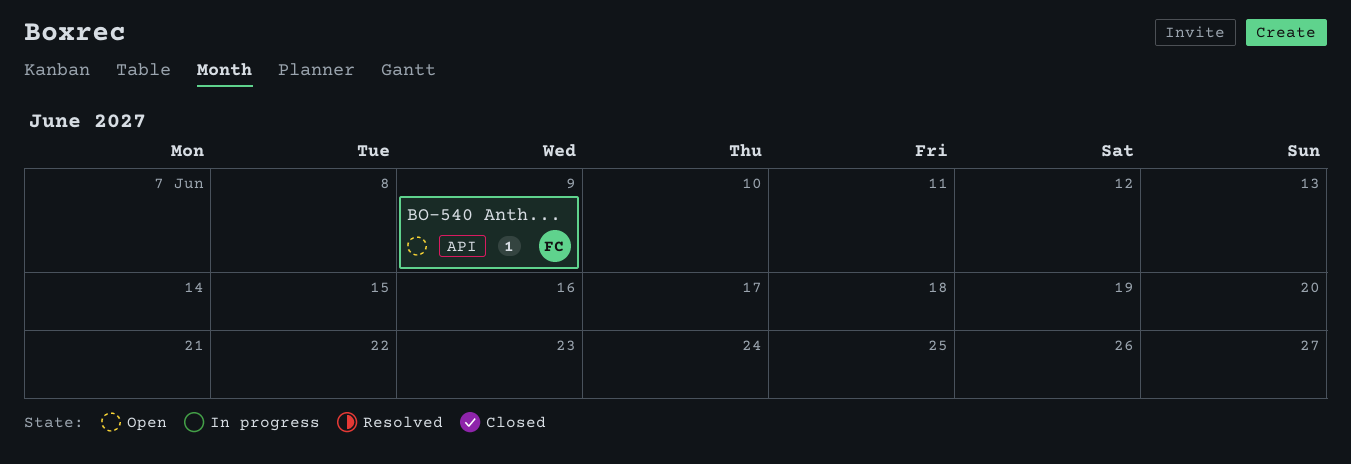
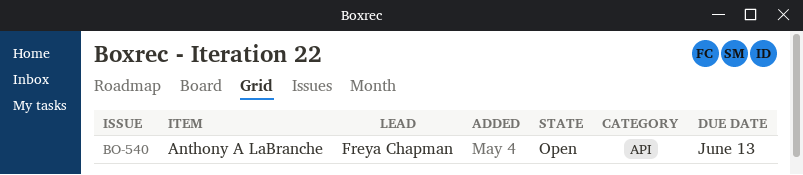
BO-540, due: Jun 9 -> Jun 13

